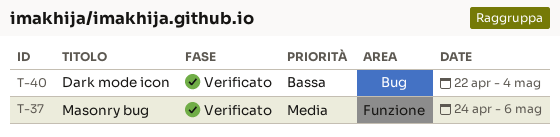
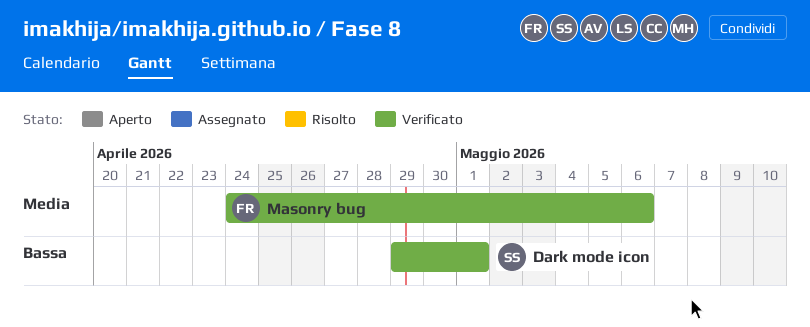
Dark mode icon, start: Apr 22 -> Apr 29
Dark mode icon, due: May 4 -> May 1

